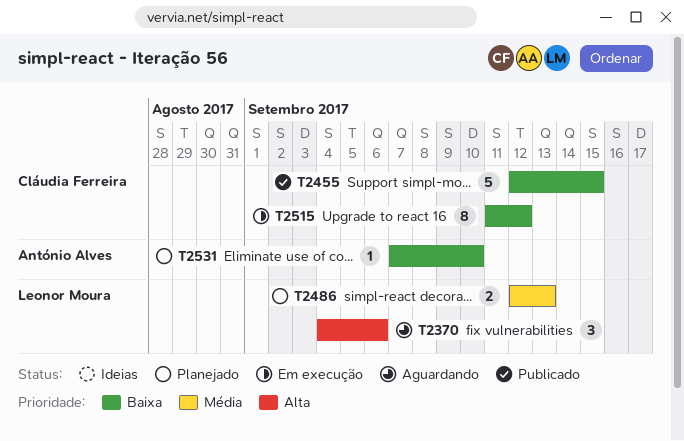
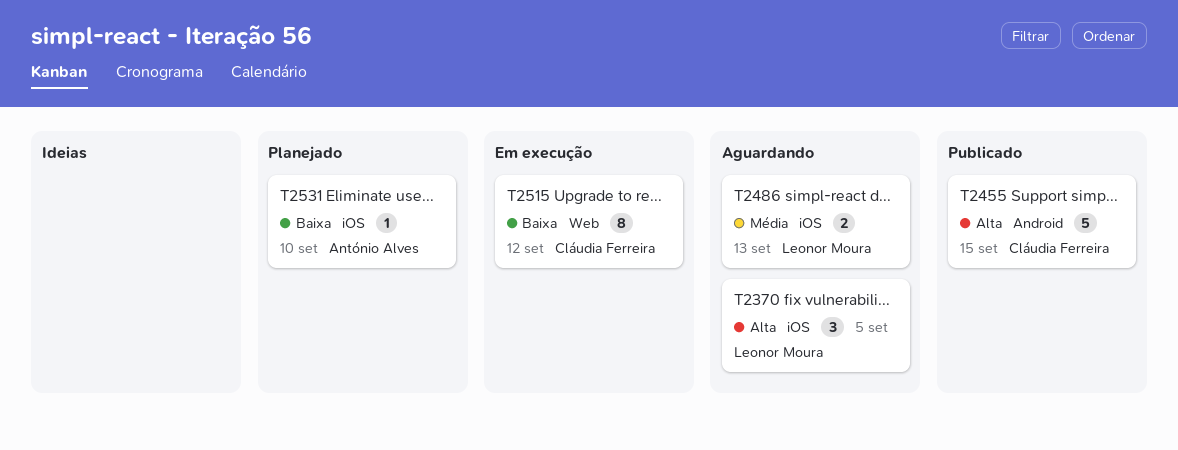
T2370, due: Sep 6 -> Sep 5
T2455, priority: Baixa -> Alta
T2486, status: Planejado -> Aguardando

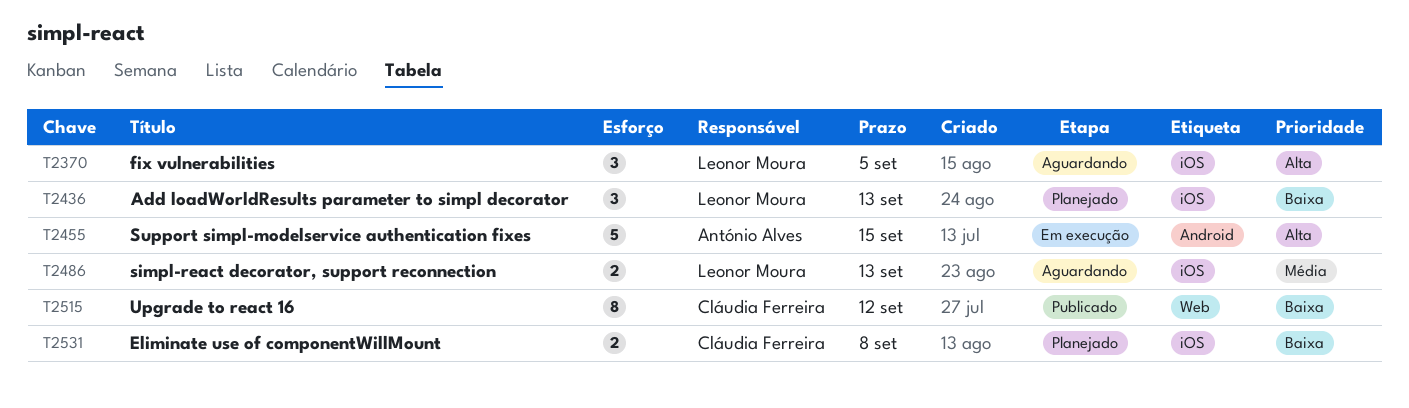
T2436: none -> present
T2455, status: Publicado -> Em execução
T2455, owner: Cláudia Ferreira -> António Alves
T2515, status: Em execução -> Publicado
T2531, owner: António Alves -> Cláudia Ferreira
T2531, estimate: 1 -> 2
T2531, due: Sep 10 -> Sep 8

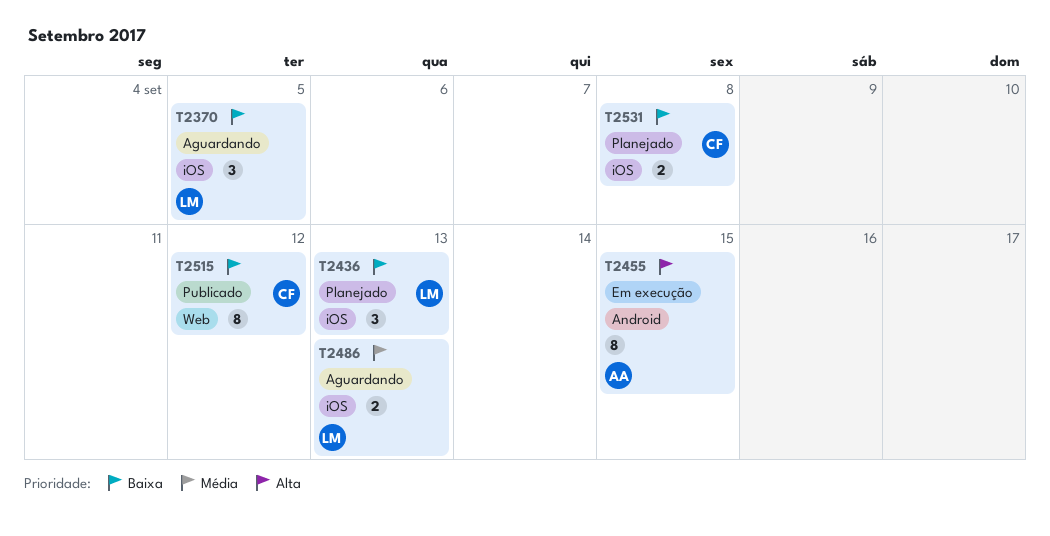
T2370, priority: Alta -> Baixa
T2455, estimate: 5 -> 8

